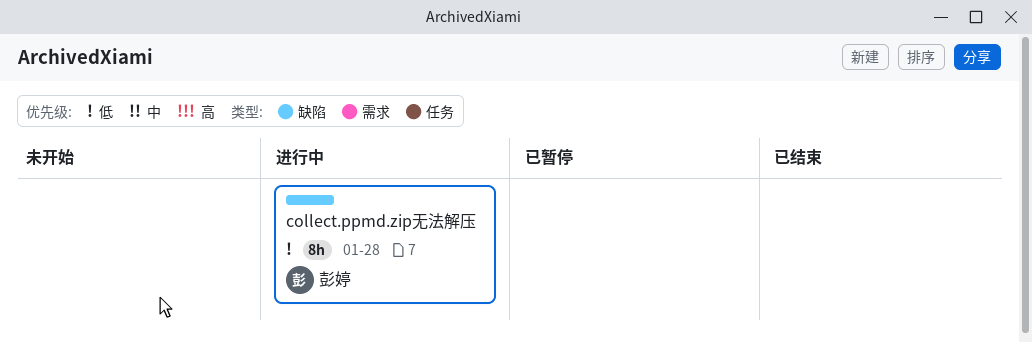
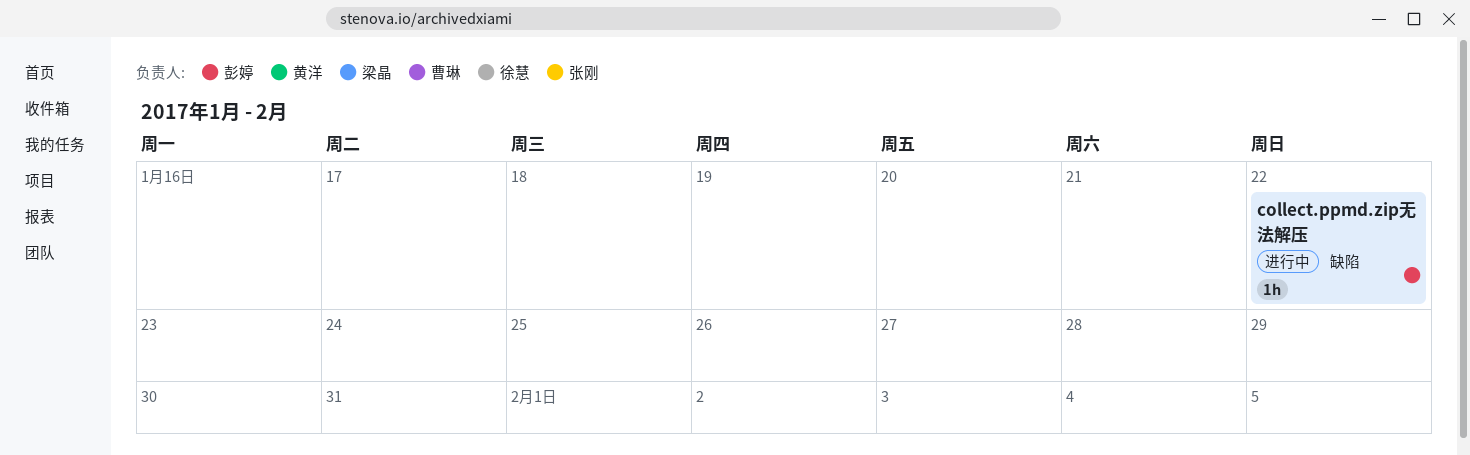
collect.ppmd.zip无法解压, estimate: 8h -> 1h
collect.ppmd.zip无法解压, due: Jan 28 -> Jan 22

